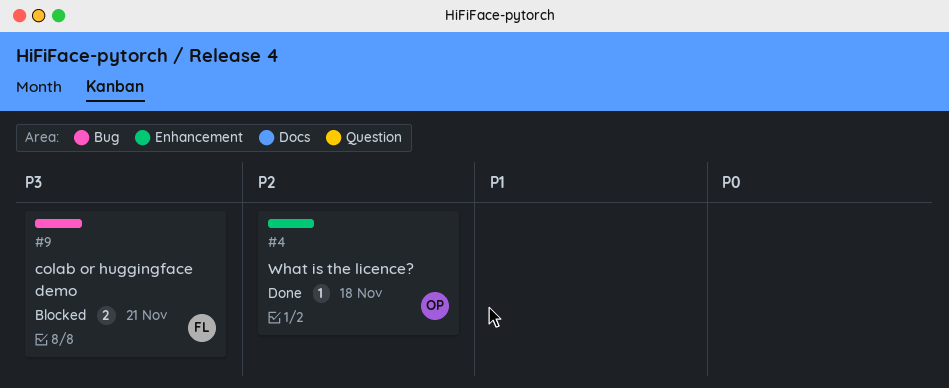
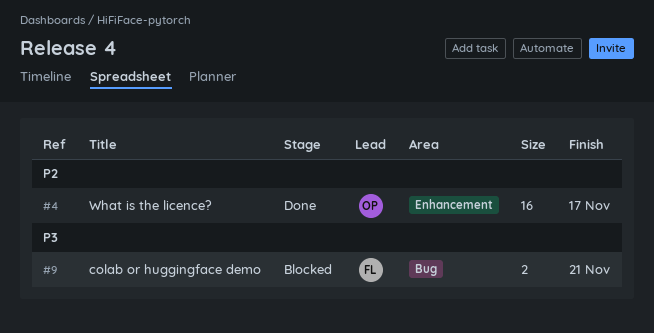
#4, estimate: 1 -> 16
#4, due: Nov 18 -> Nov 17

